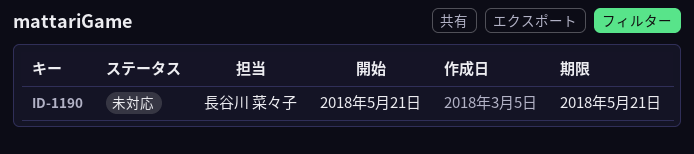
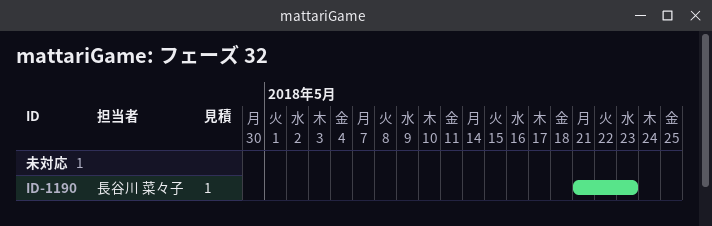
ID-1190, due: May 21 -> May 23

